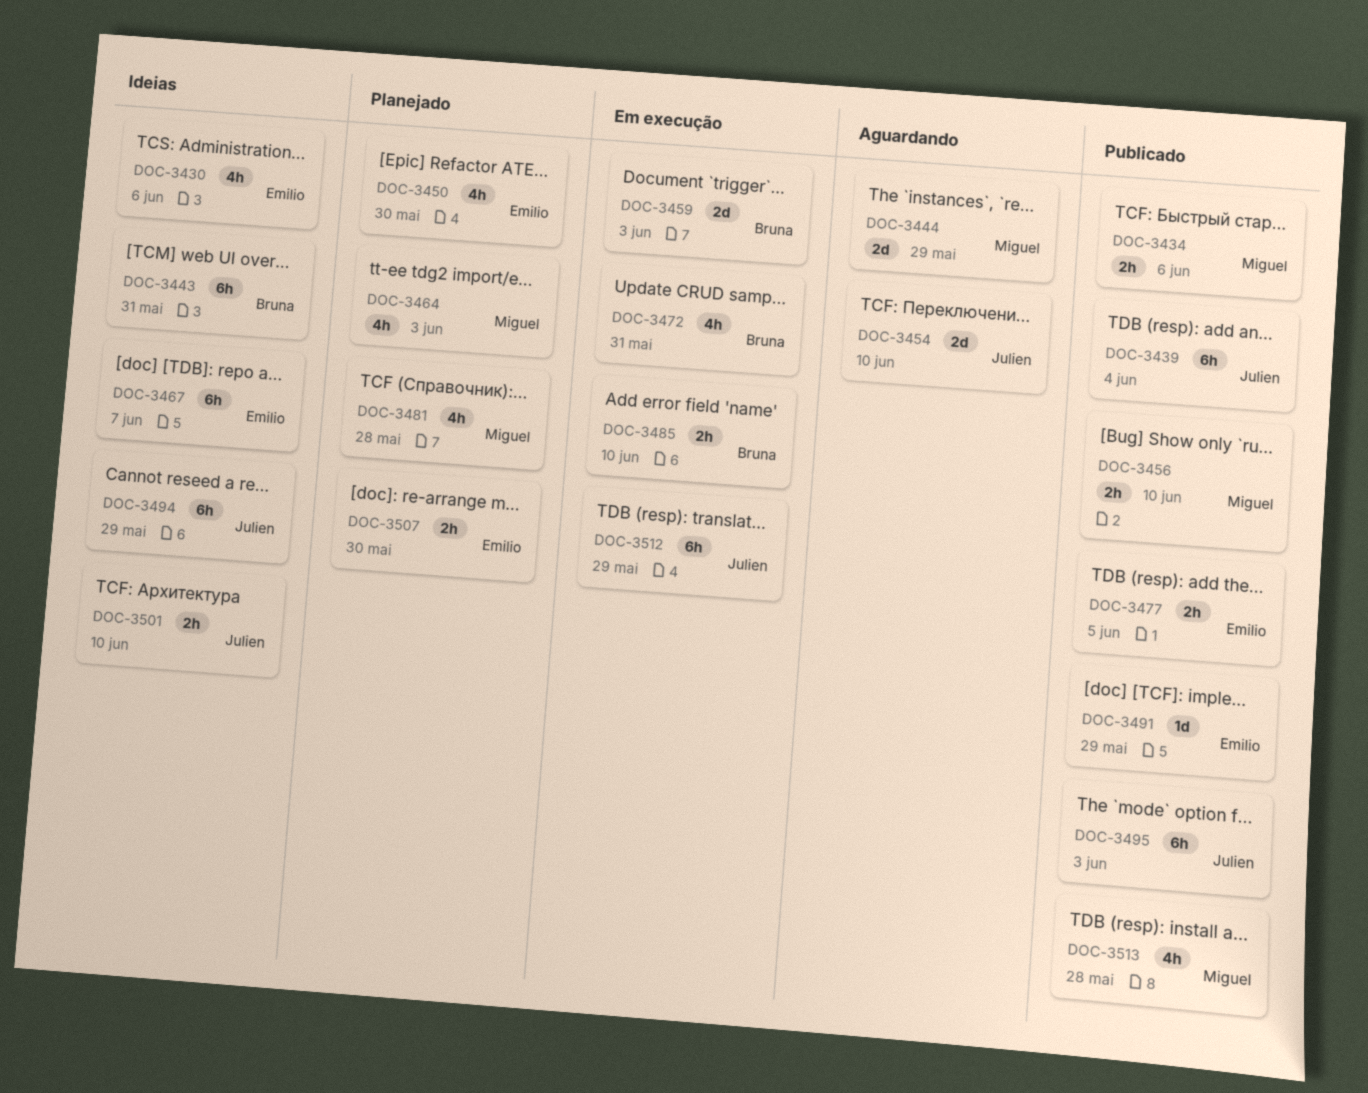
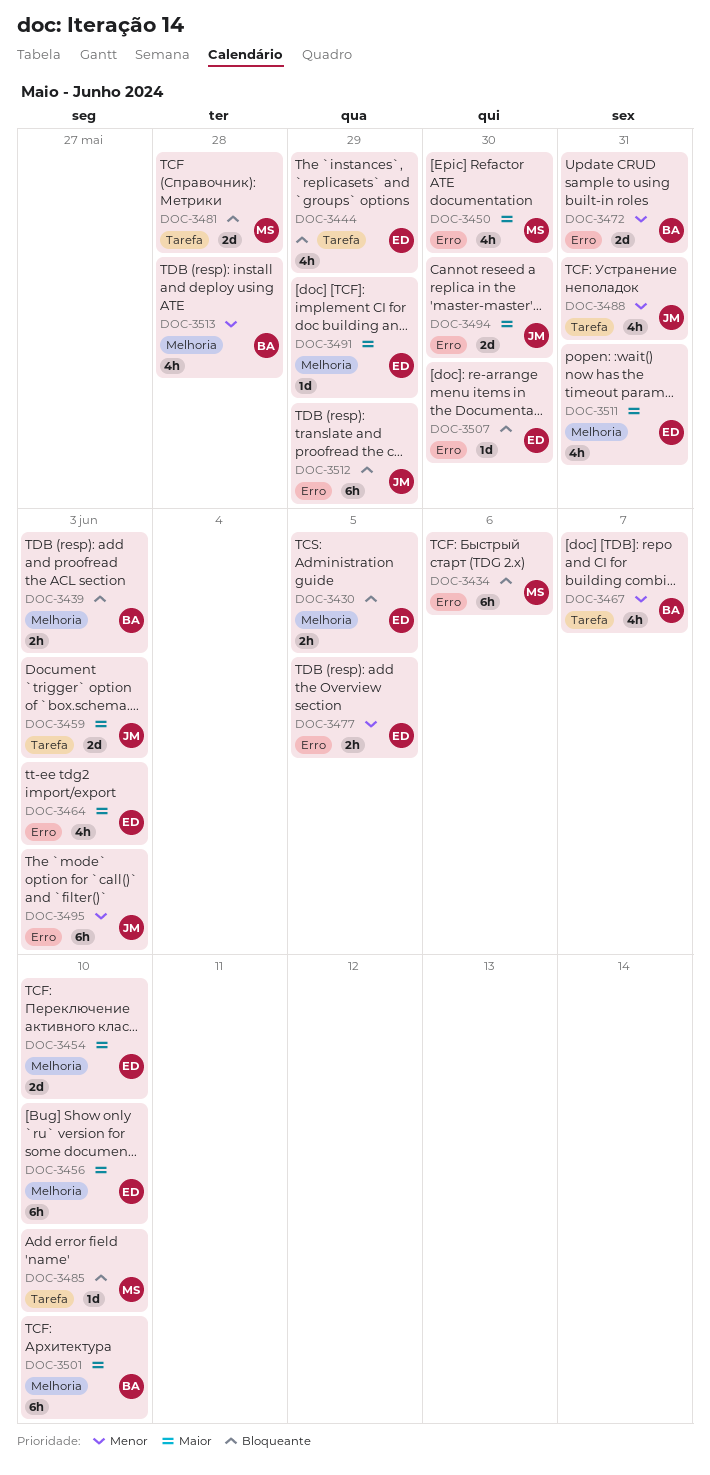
DOC-3430, estimate: 4h -> 2h
DOC-3430, due: Jun 6 -> Jun 5
DOC-3434, estimate: 2h -> 6h
DOC-3439, owner: Julien -> Bruna
DOC-3439, estimate: 6h -> 2h
DOC-3439, due: Jun 4 -> Jun 3
DOC-3443: present -> none
DOC-3444, owner: Miguel -> Emilio
DOC-3444, estimate: 2d -> 4h
DOC-3450, owner: Emilio -> Miguel
DOC-3454, owner: Julien -> Emilio
DOC-3456, owner: Miguel -> Emilio
DOC-3456, estimate: 2h -> 6h
DOC-3459, owner: Bruna -> Julien
DOC-3464, owner: Miguel -> Emilio
DOC-3467, owner: Emilio -> Bruna
DOC-3467, estimate: 6h -> 4h
DOC-3472, estimate: 4h -> 2d
DOC-3481, estimate: 4h -> 2d
DOC-3485, owner: Bruna -> Miguel
DOC-3485, estimate: 2h -> 1d
DOC-3488: none -> present
DOC-3494, estimate: 6h -> 2d
DOC-3494, due: May 29 -> May 30
DOC-3501, owner: Julien -> Bruna
DOC-3501, estimate: 2h -> 6h
DOC-3507, estimate: 2h -> 1d
DOC-3511: none -> present
DOC-3513, owner: Miguel -> Bruna

